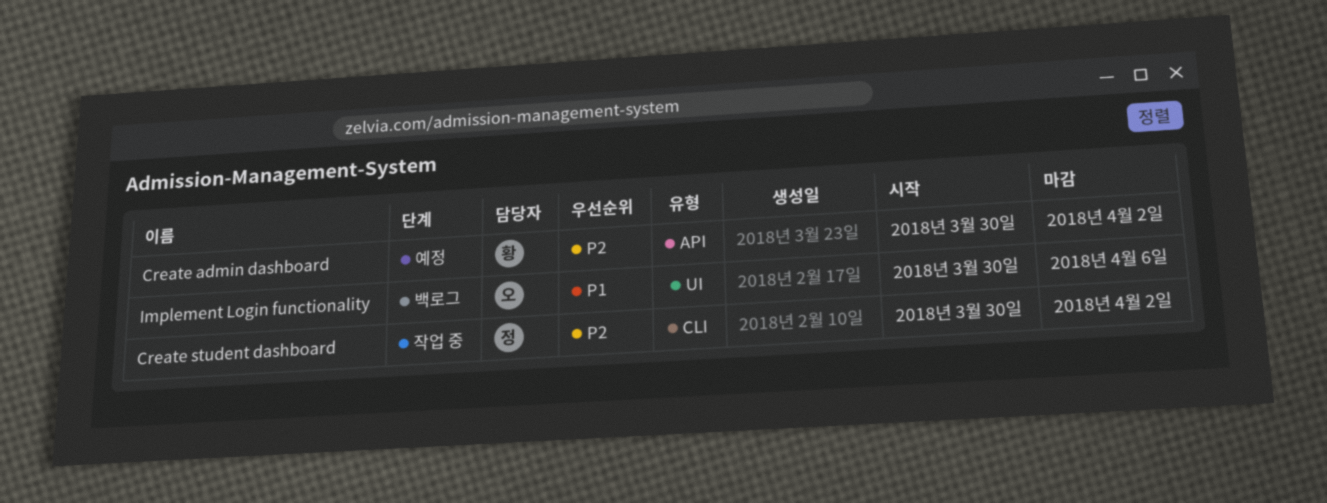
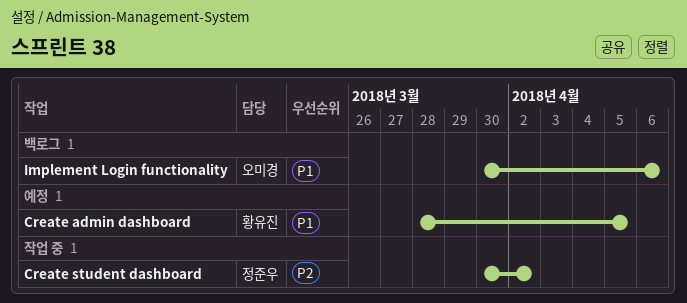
Create admin dashboard, priority: P2 -> P1
Create admin dashboard, start: Mar 30 -> Mar 28
Create admin dashboard, due: Apr 2 -> Apr 5

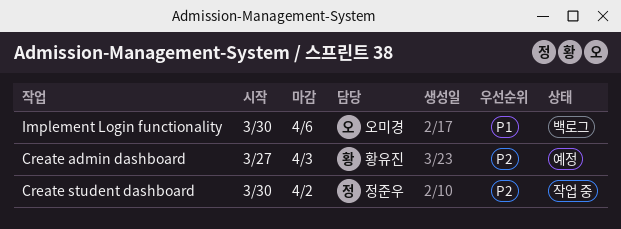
Create admin dashboard, priority: P1 -> P2
Create admin dashboard, start: Mar 28 -> Mar 27
Create admin dashboard, due: Apr 5 -> Apr 3

